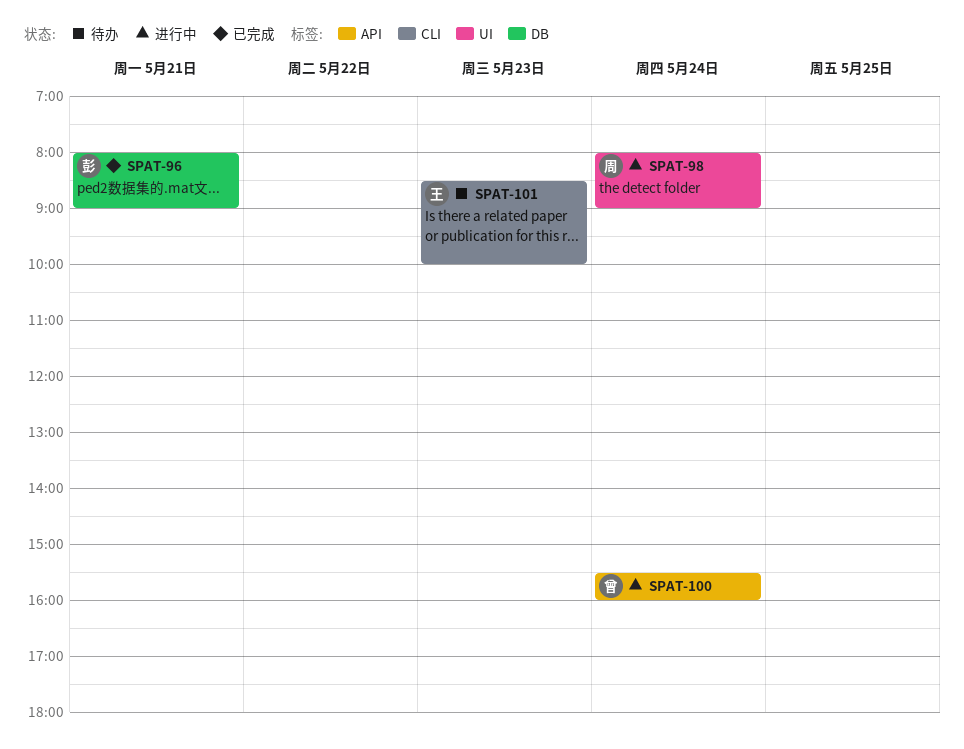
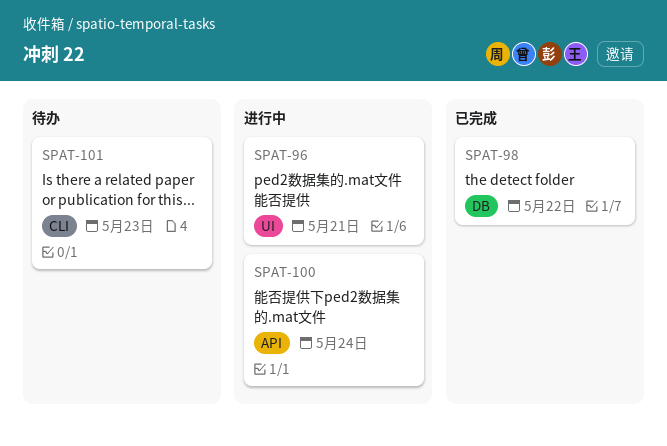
SPAT-96, status: 已完成 -> 进行中
SPAT-96, label: DB -> UI
SPAT-98, status: 进行中 -> 已完成
SPAT-98, label: UI -> DB
SPAT-98, day: May 24 -> May 22

